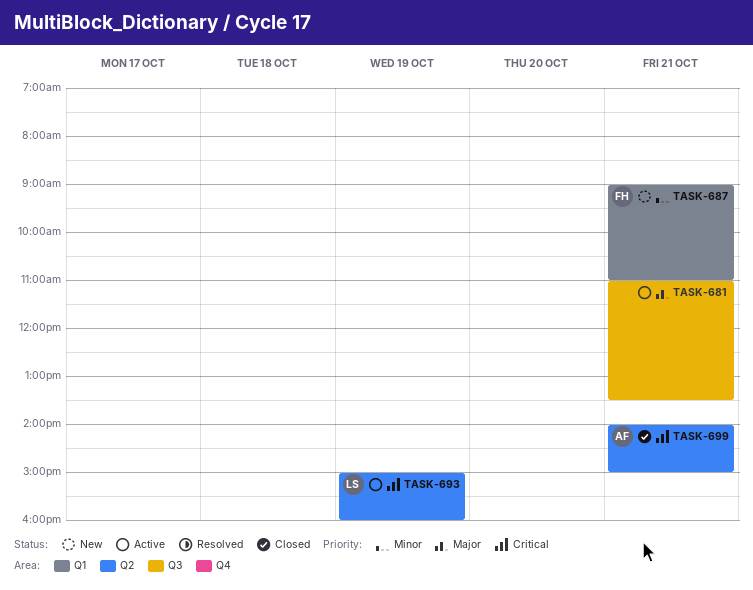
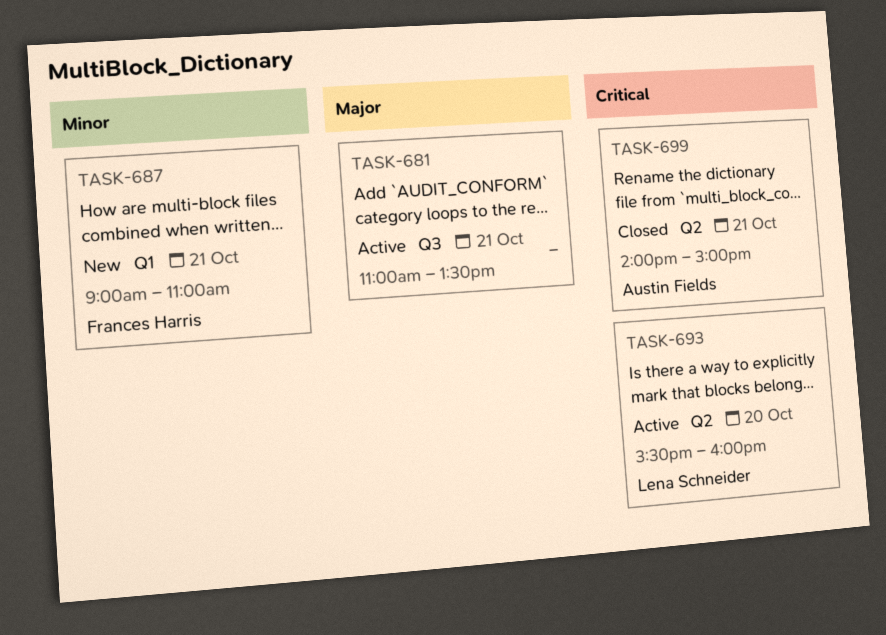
TASK-693, day: Oct 19 -> Oct 20
TASK-693, begins: 15:00 -> 15:30

